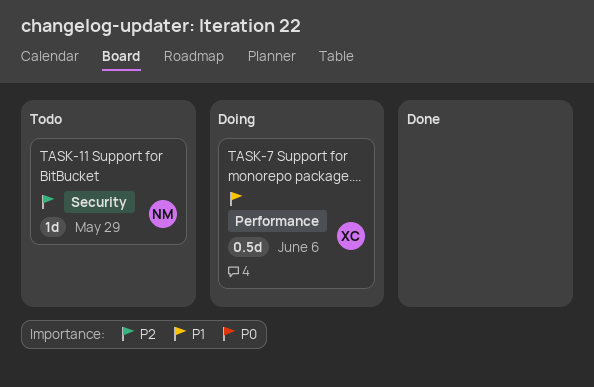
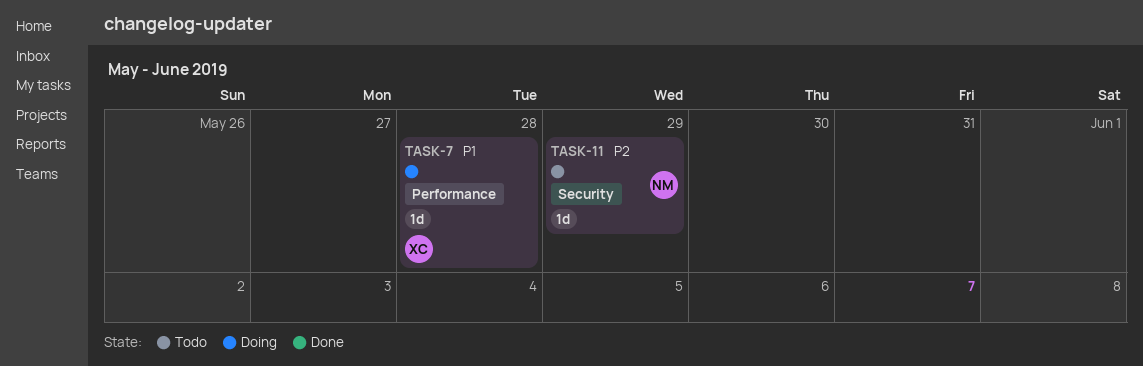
TASK-7, estimate: 0.5d -> 1d
TASK-7, due: Jun 6 -> May 28

